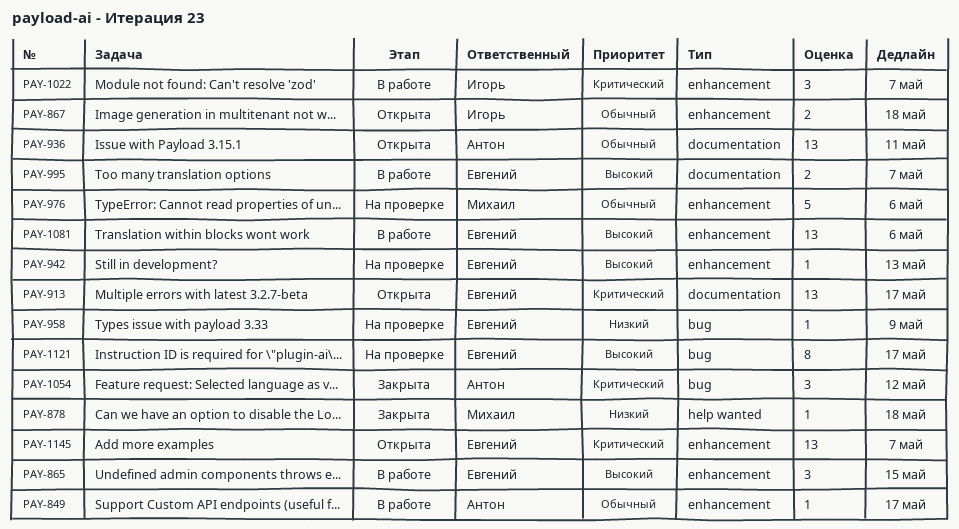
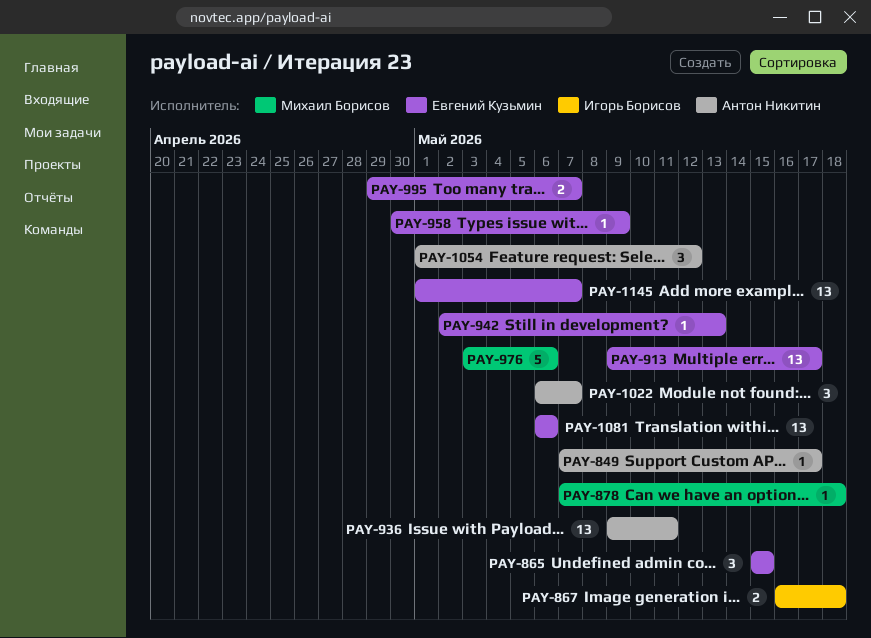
PAY-1022, owner: Игорь Борисов -> Антон Никитин
PAY-1121: present -> none

